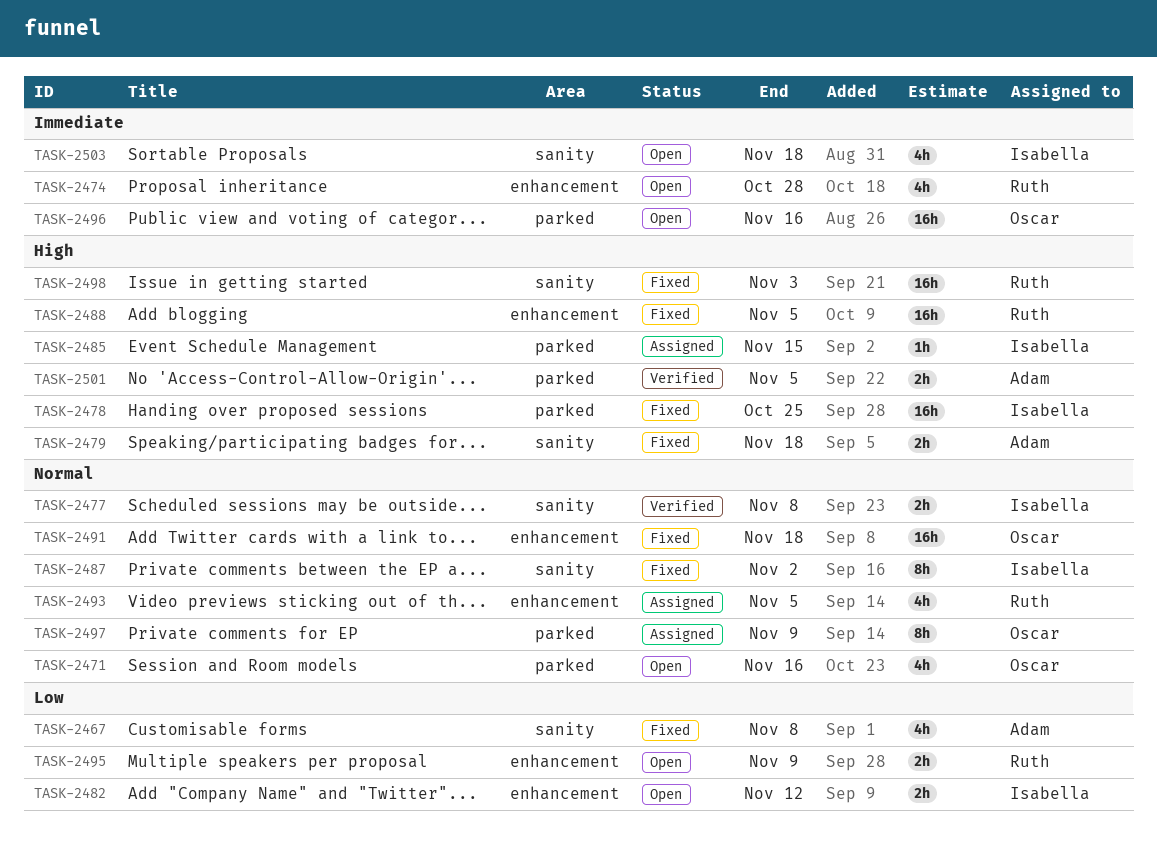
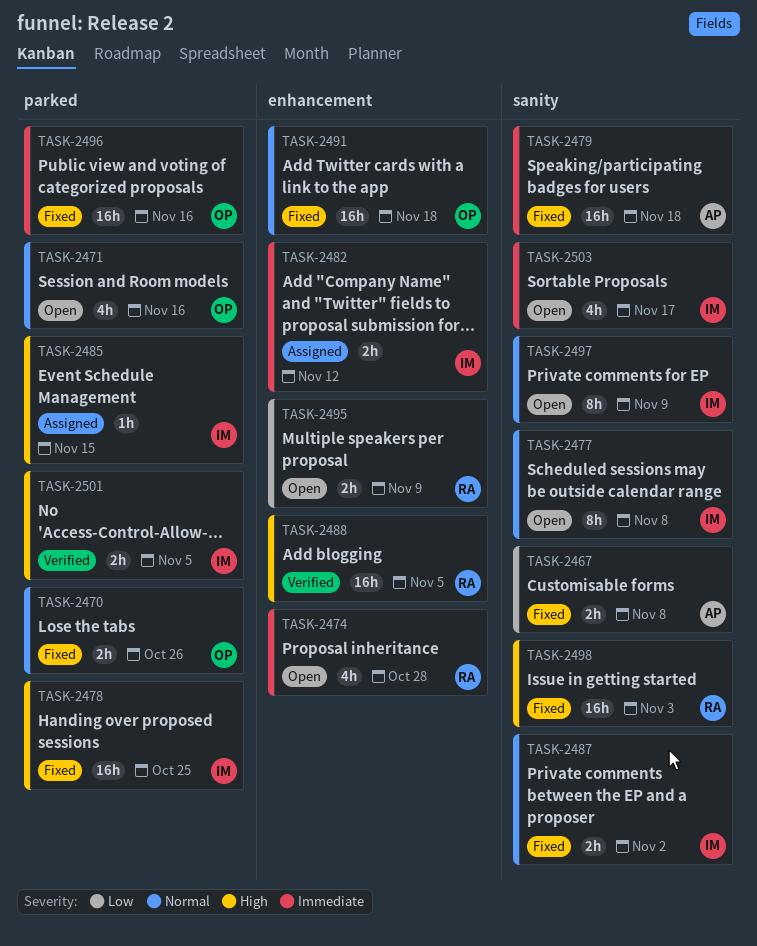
TASK-2467, estimate: 4h -> 2h
TASK-2470: none -> present
TASK-2477, status: Verified -> Open
TASK-2477, estimate: 2h -> 8h
TASK-2479, priority: High -> Immediate
TASK-2479, estimate: 2h -> 16h
TASK-2482, status: Open -> Assigned
TASK-2482, priority: Low -> Immediate
TASK-2487, estimate: 8h -> 2h
TASK-2488, status: Fixed -> Verified
TASK-2493: present -> none
TASK-2496, status: Open -> Fixed
TASK-2497, status: Assigned -> Open
TASK-2497, owner: Oscar -> Isabella
TASK-2497, label: parked -> sanity
TASK-2501, owner: Adam -> Isabella
TASK-2503, due: Nov 18 -> Nov 17

